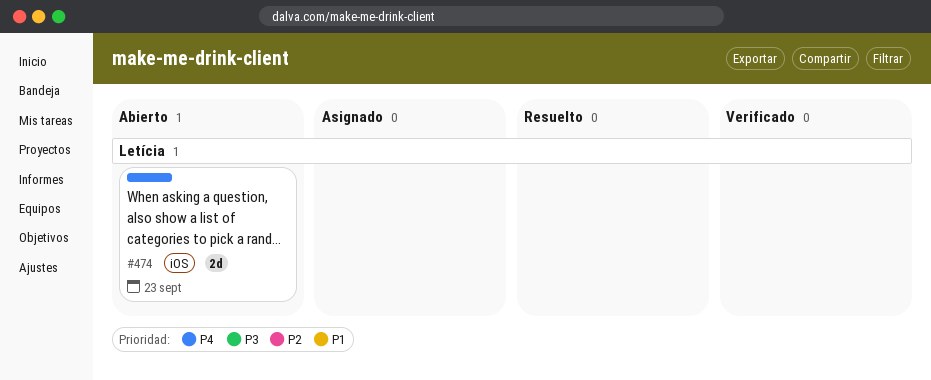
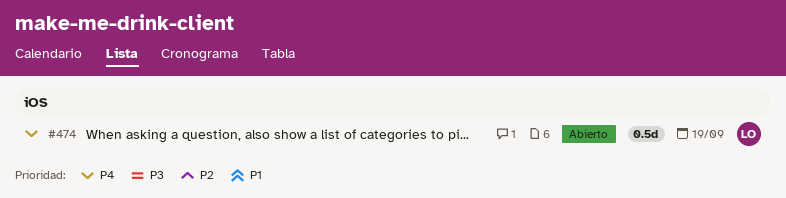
#474, estimate: 2d -> 0.5d
#474, due: Sep 23 -> Sep 19

